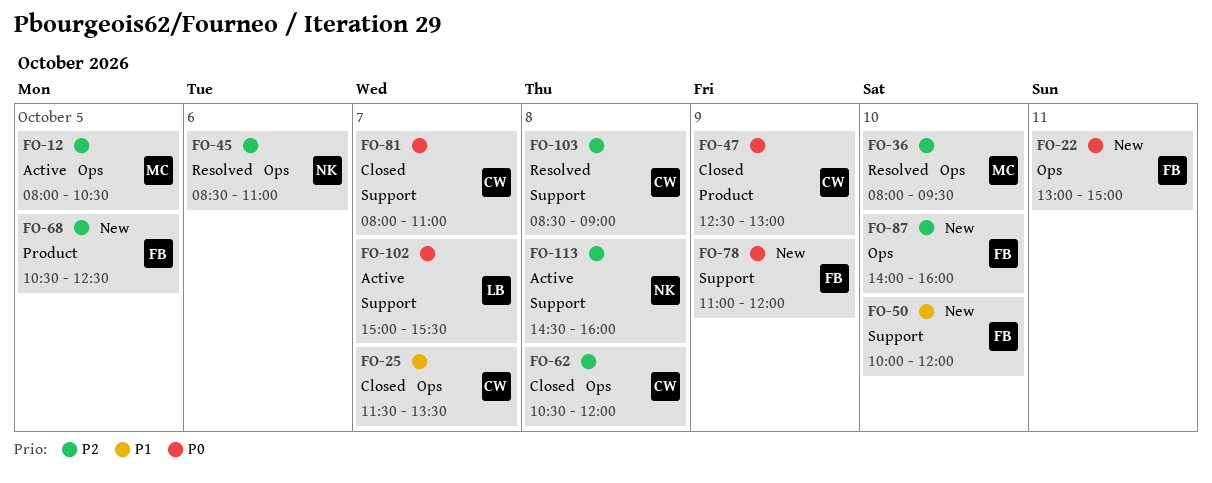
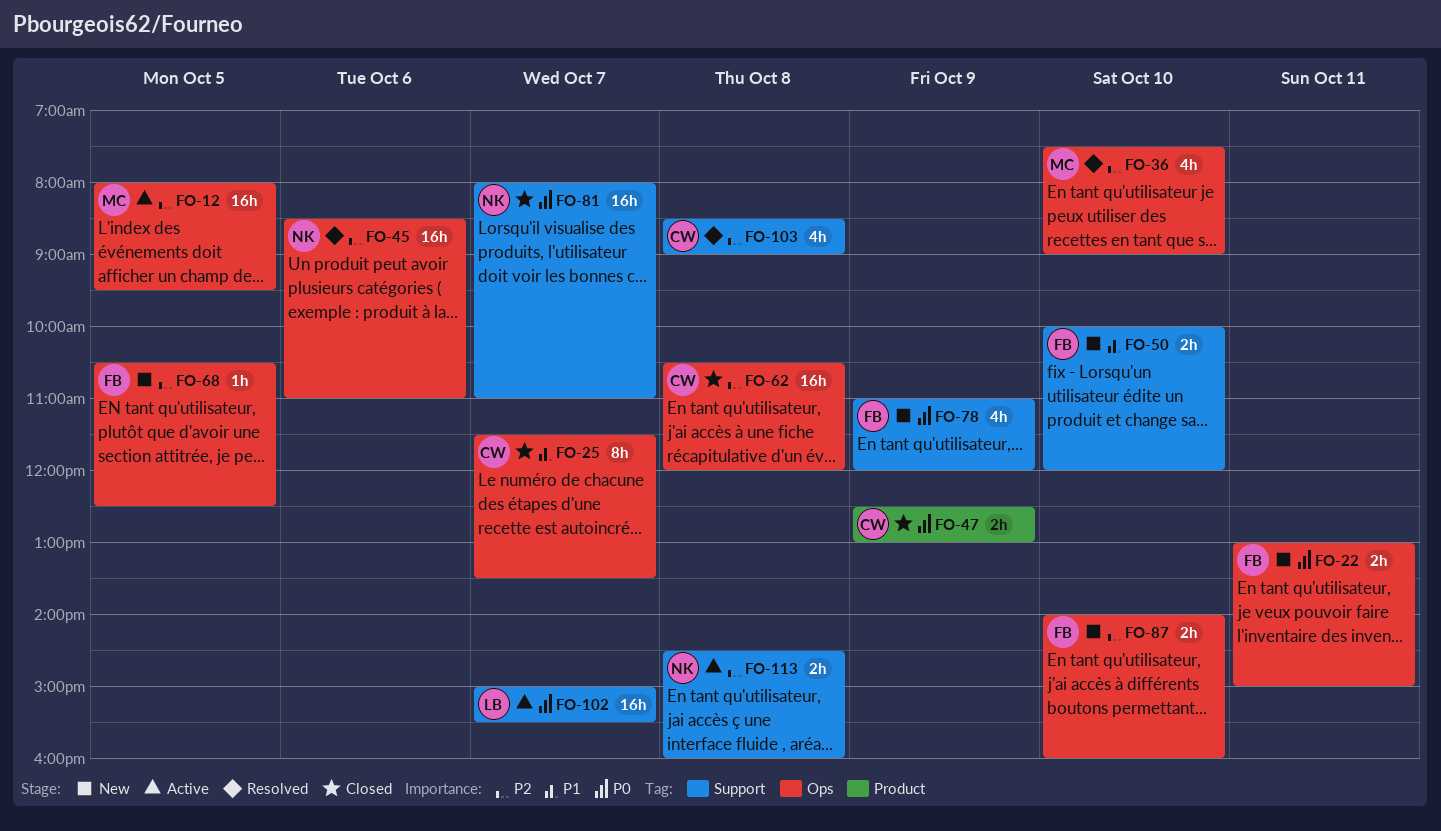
FO-12, ends: 10:30 -> 09:30
FO-36, begins: 08:00 -> 07:30
FO-36, ends: 09:30 -> 09:00
FO-68, label: Product -> Ops
FO-81, owner: CW -> NK

